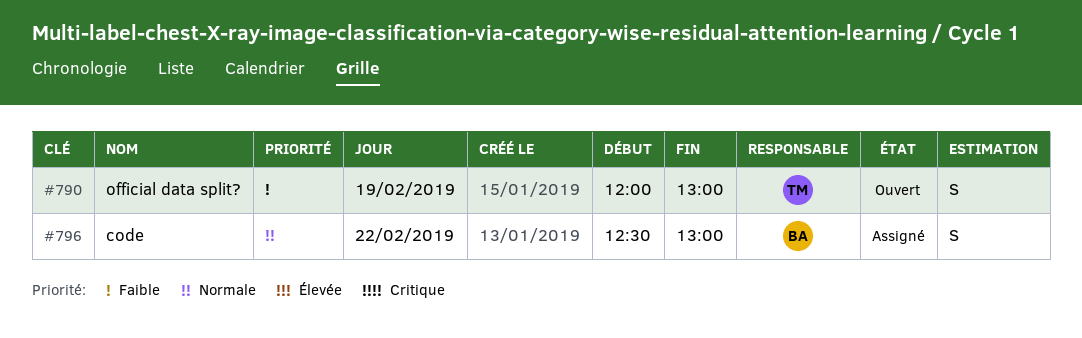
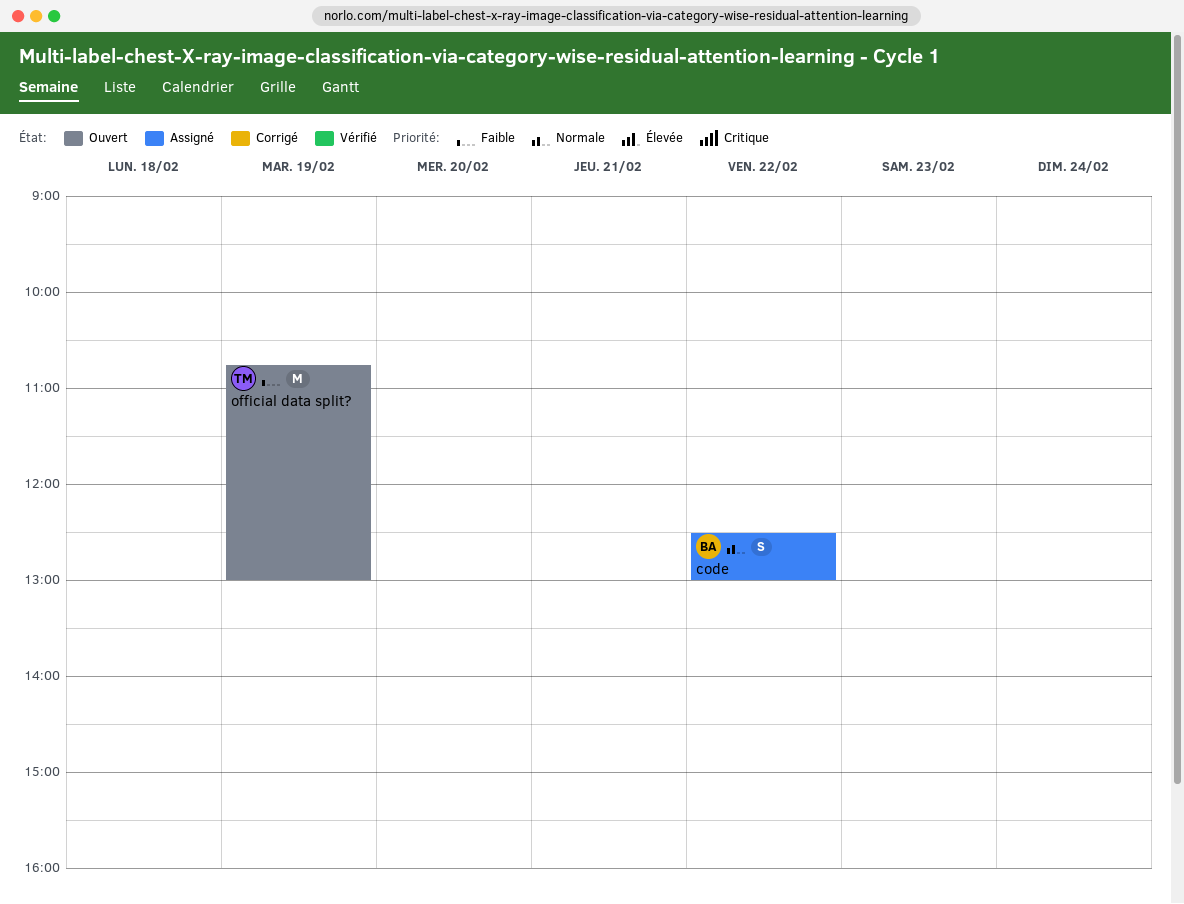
official data split?, estimate: S -> M
official data split?, begins: 12:00 -> 10:45

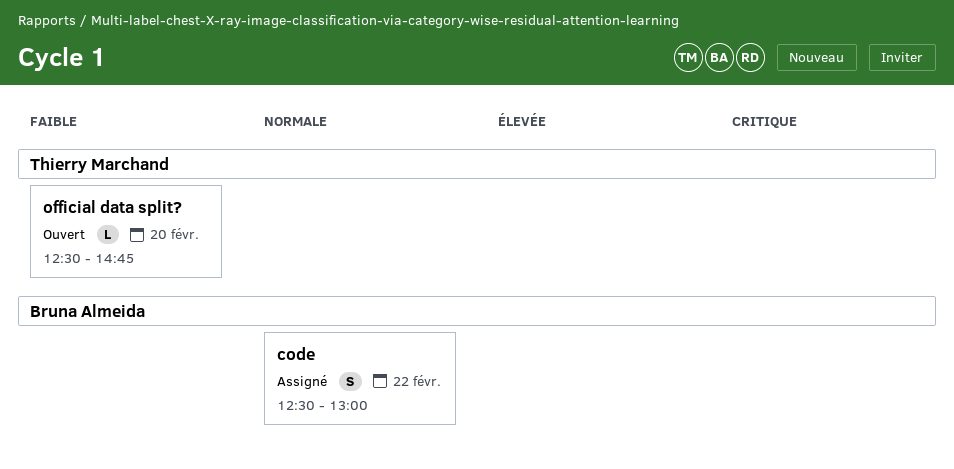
official data split?, estimate: M -> L
official data split?, day: Feb 19 -> Feb 20
official data split?, begins: 10:45 -> 12:30
official data split?, ends: 13:00 -> 14:45

